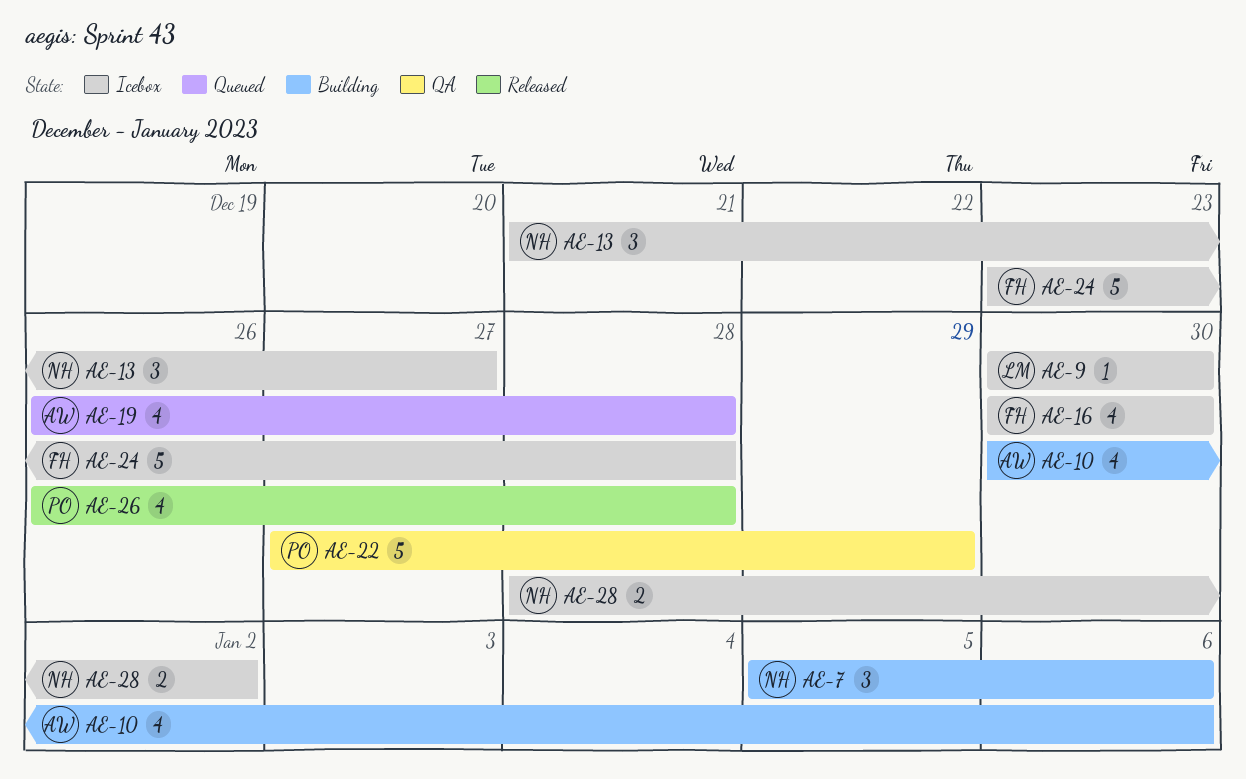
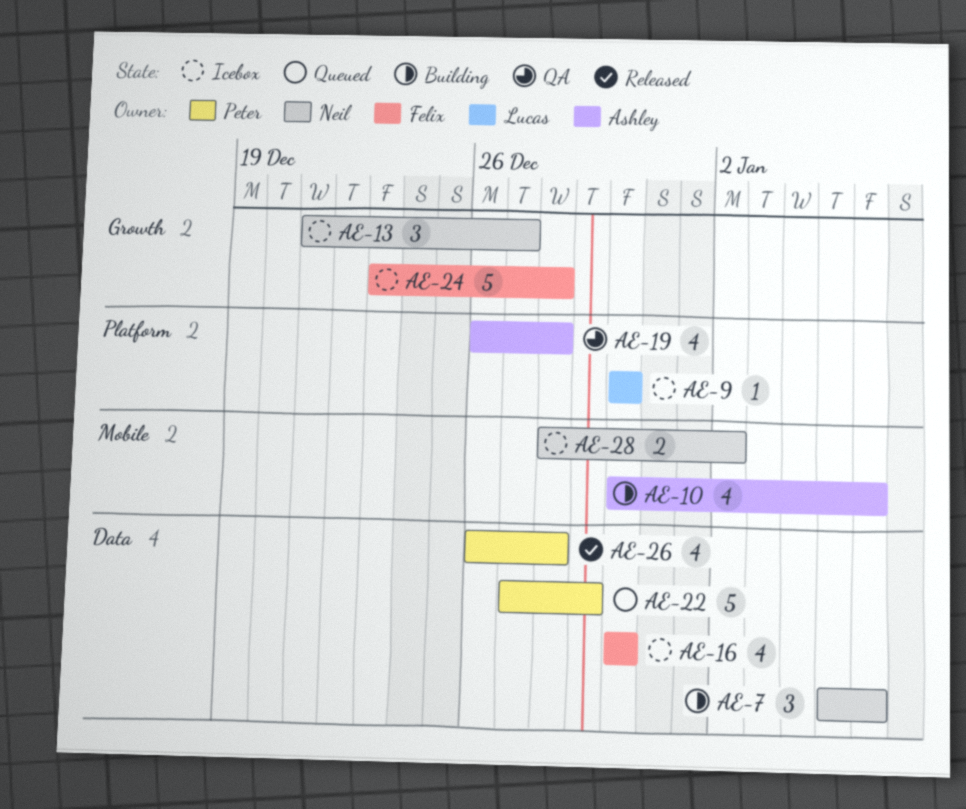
AE-19, status: Queued -> QA
AE-22, status: QA -> Queued

